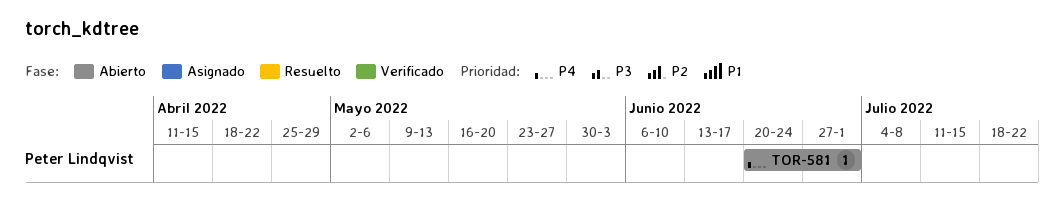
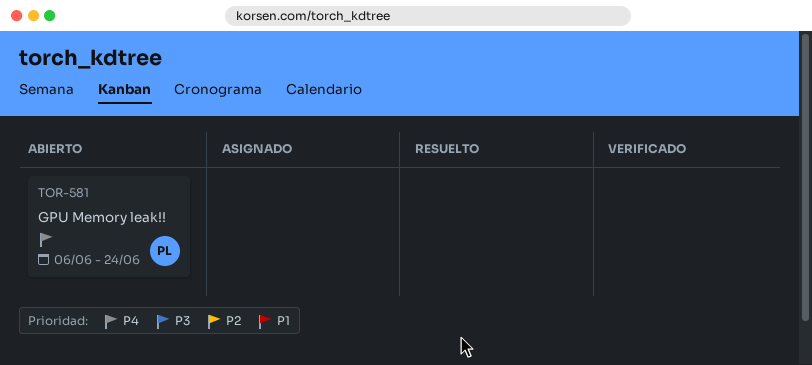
TOR-581, start: Jun 20 -> Jun 6
TOR-581, due: Jul 1 -> Jun 24

